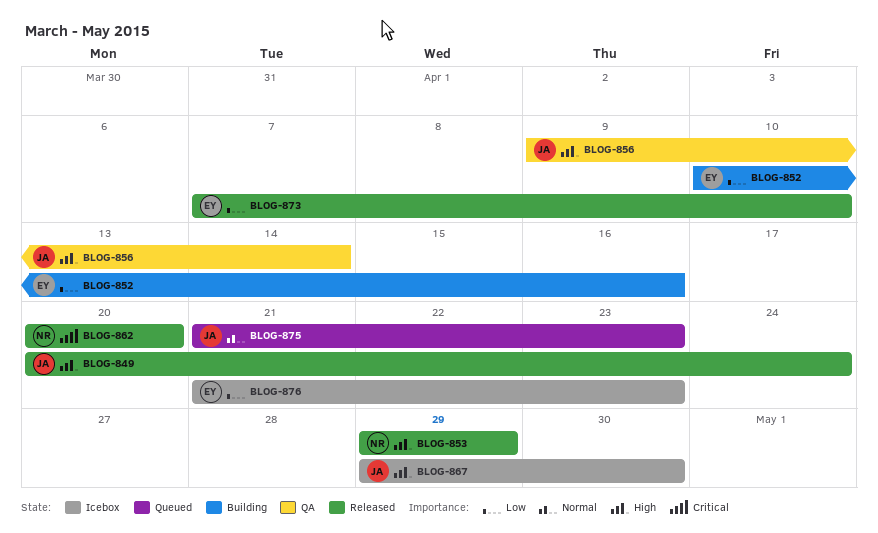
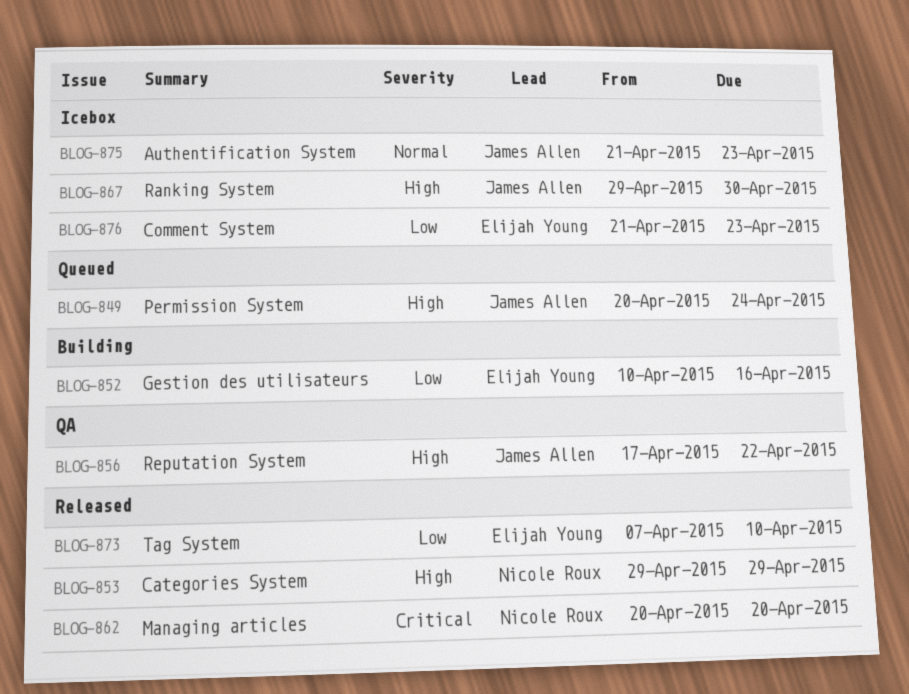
BLOG-849, status: Released -> Queued
BLOG-856, start: Apr 9 -> Apr 17
BLOG-856, due: Apr 14 -> Apr 22
BLOG-875, status: Queued -> Icebox

